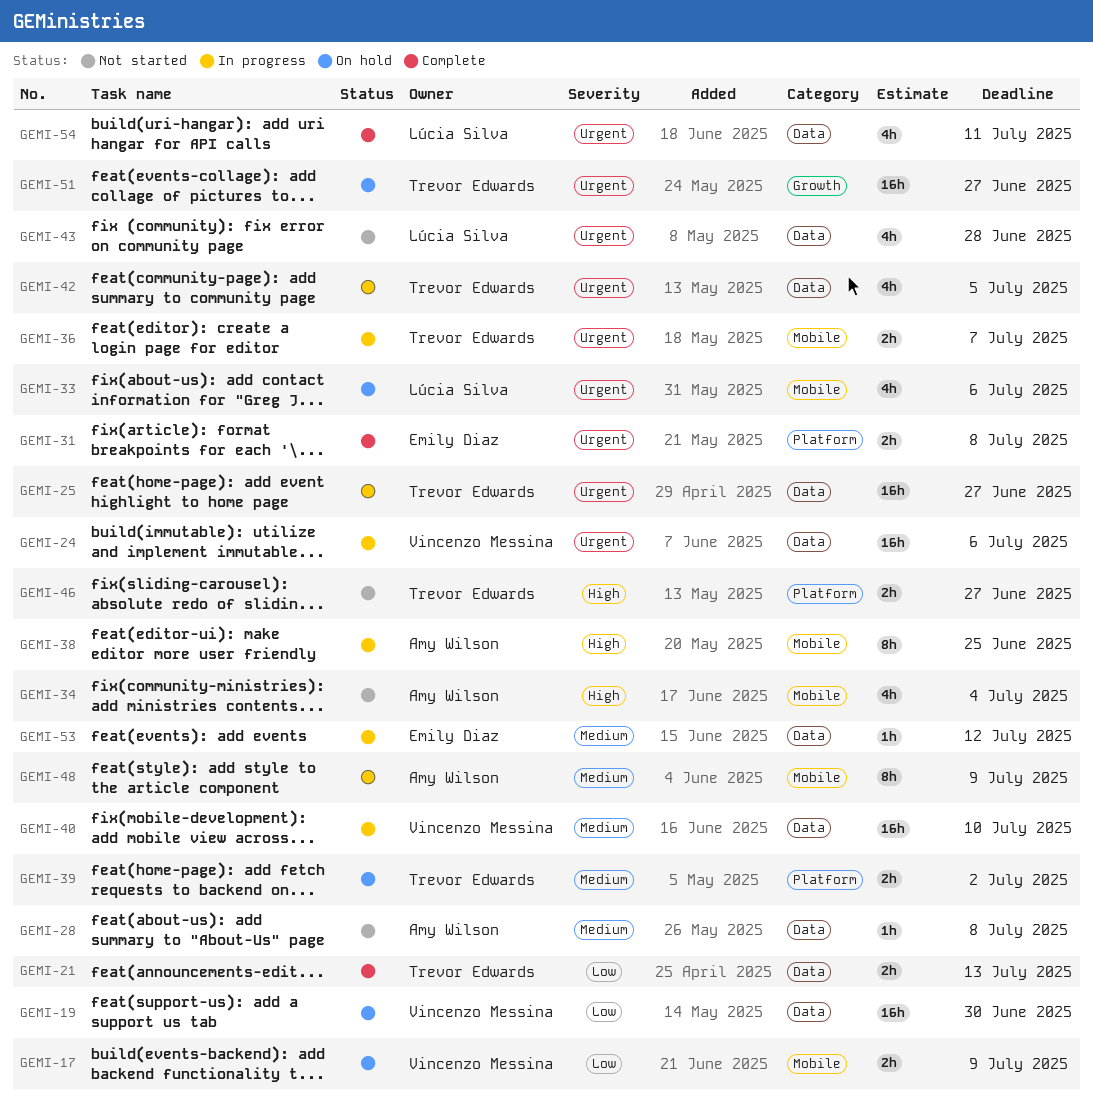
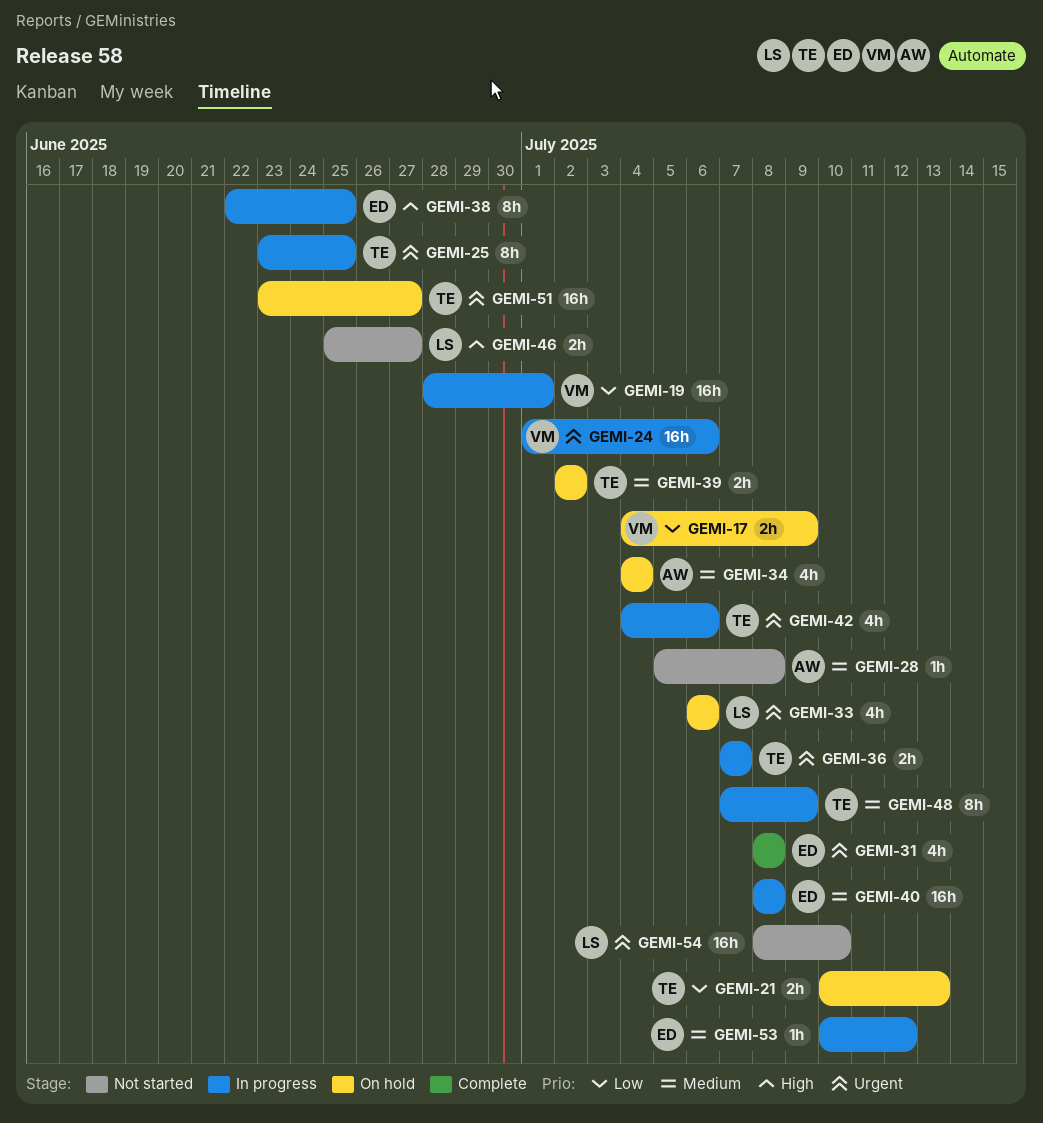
GEMI-19, status: On hold -> In progress
GEMI-19, due: Jun 30 -> Jul 1
GEMI-21, status: Complete -> On hold
GEMI-25, estimate: 16h -> 8h
GEMI-25, due: Jun 27 -> Jun 25
GEMI-31, estimate: 2h -> 4h
GEMI-34, status: Not started -> On hold
GEMI-34, priority: High -> Medium
GEMI-38, owner: Amy Wilson -> Emily Diaz
GEMI-40, owner: Vincenzo Messina -> Emily Diaz
GEMI-40, due: Jul 10 -> Jul 8
GEMI-42, due: Jul 5 -> Jul 6
GEMI-43: present -> none
GEMI-46, owner: Trevor Edwards -> Lúcia Silva
GEMI-48, owner: Amy Wilson -> Trevor Edwards
GEMI-54, status: Complete -> Not started
GEMI-54, estimate: 4h -> 16h
GEMI-54, due: Jul 11 -> Jul 10

